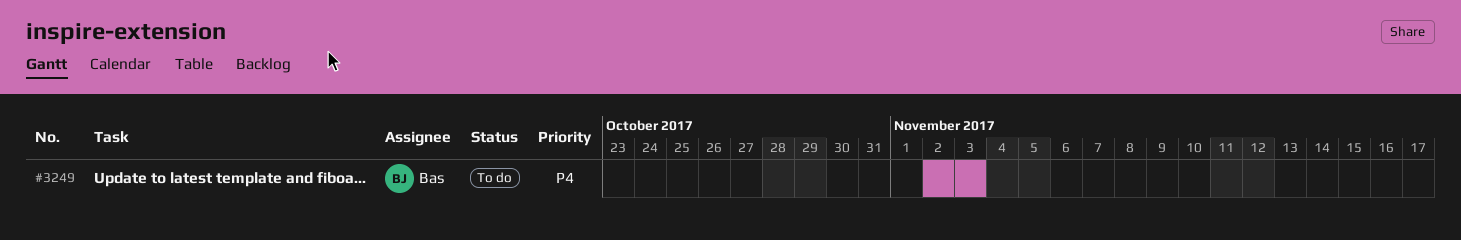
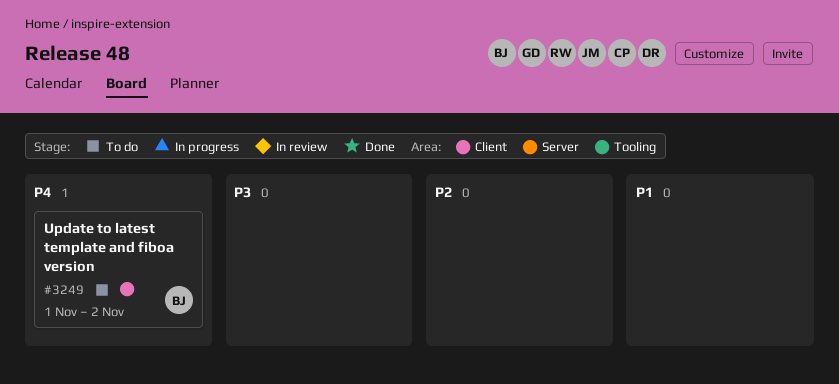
#3249, start: Nov 2 -> Nov 1
#3249, due: Nov 3 -> Nov 2

